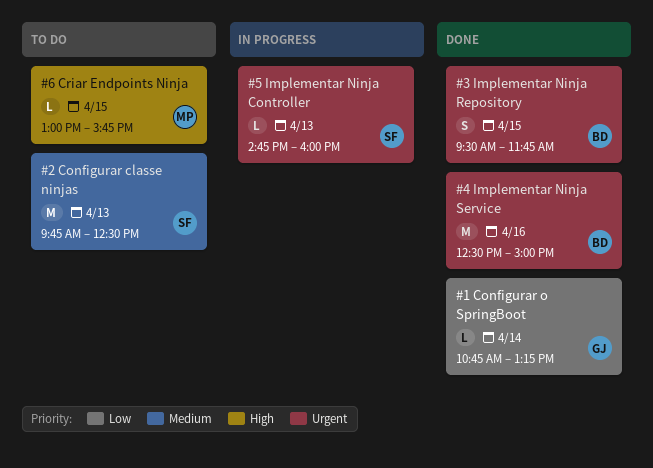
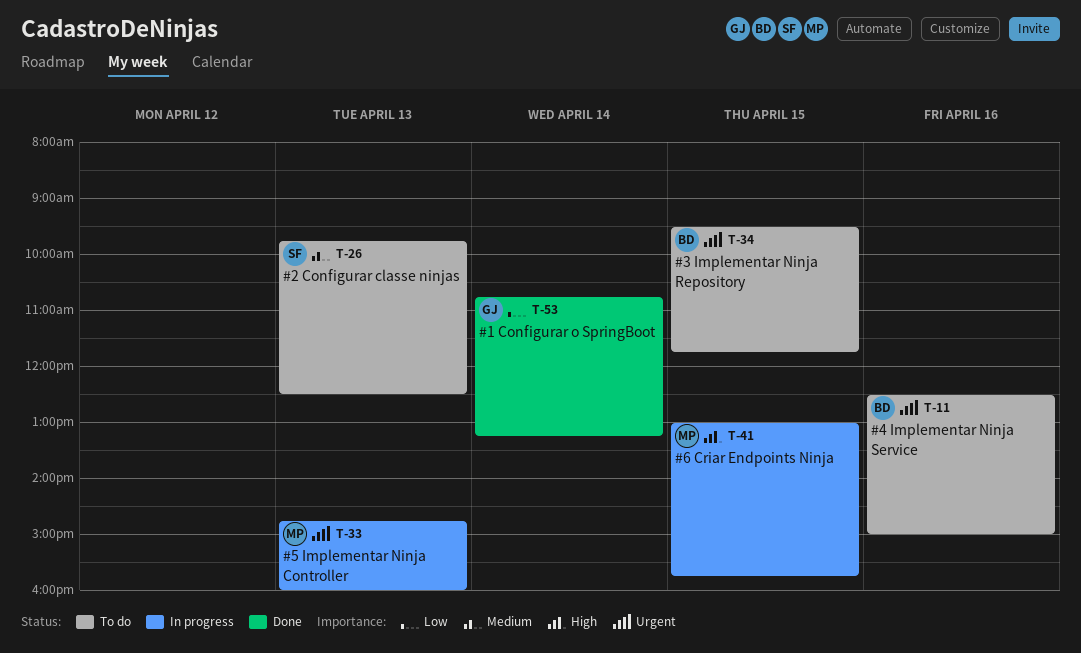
#3 Implementar Ninja Repository, status: Done -> To do
#4 Implementar Ninja Service, status: Done -> To do
#5 Implementar Ninja Controller, owner: SF -> MP
#6 Criar Endpoints Ninja, status: To do -> In progress

